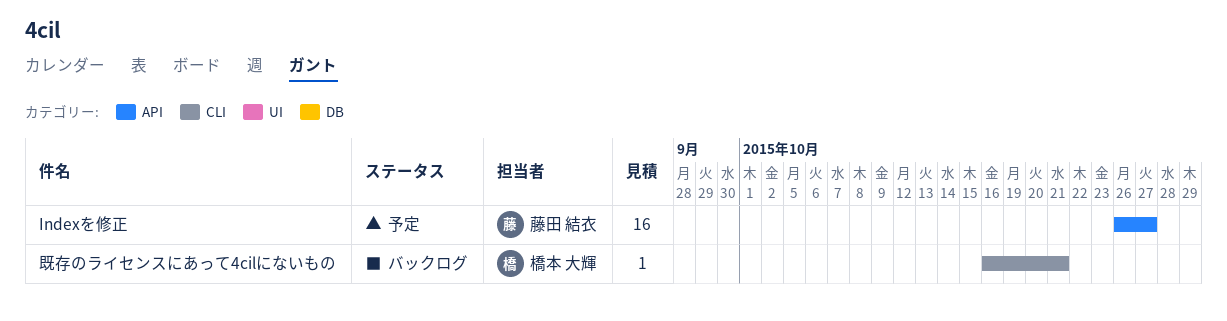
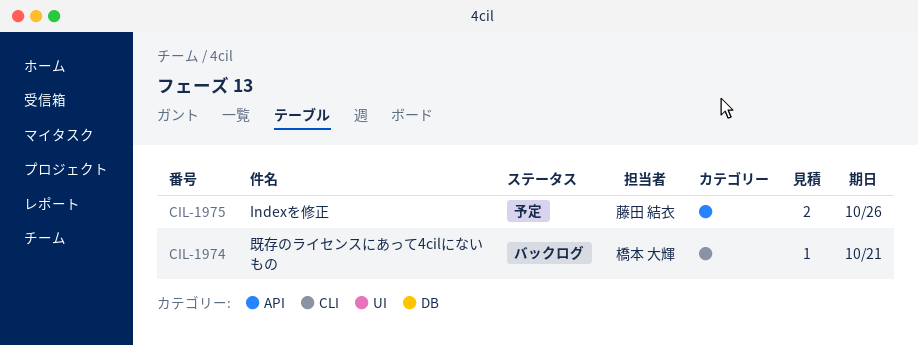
Indexを修正, estimate: 16 -> 2
Indexを修正, due: Oct 27 -> Oct 26

